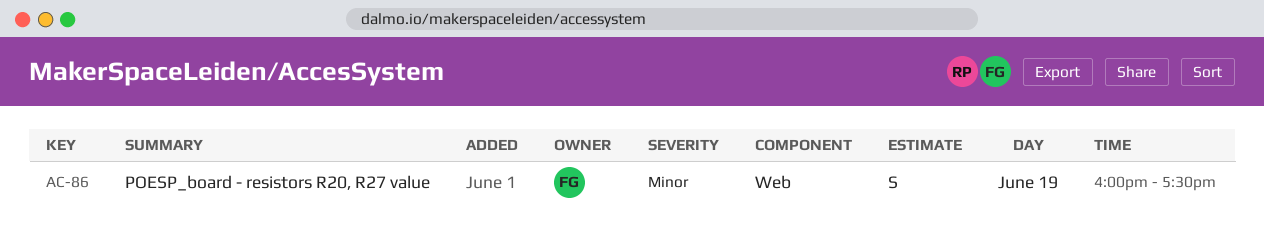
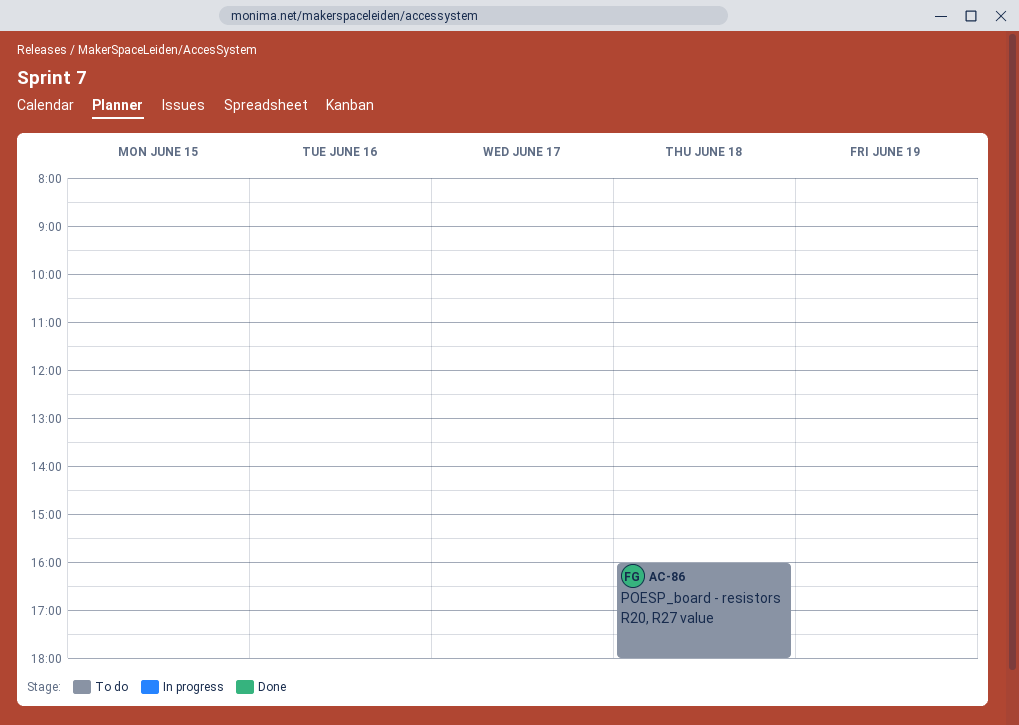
AC-86, day: Jun 19 -> Jun 18
AC-86, ends: 17:30 -> 18:00

